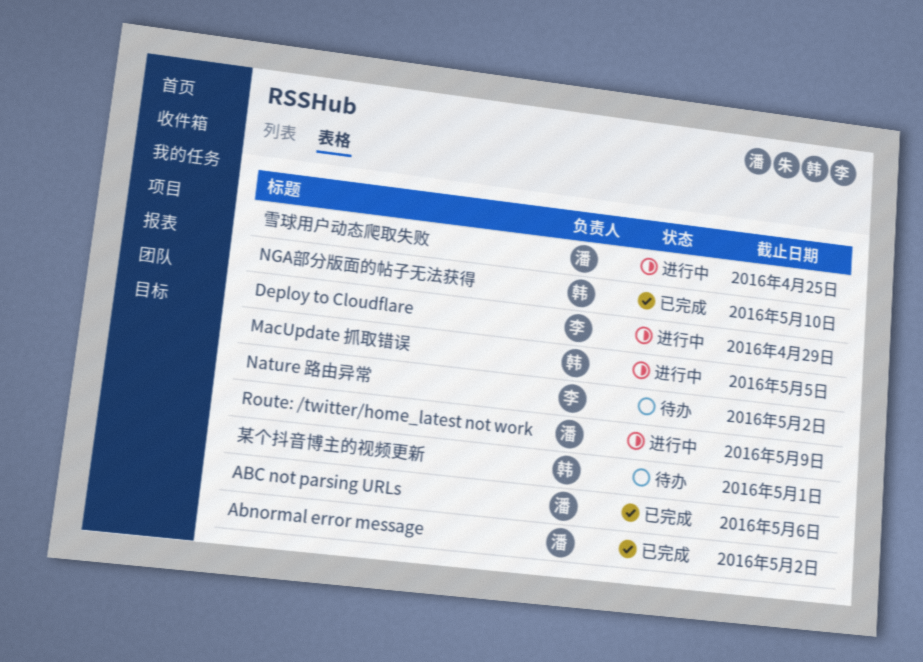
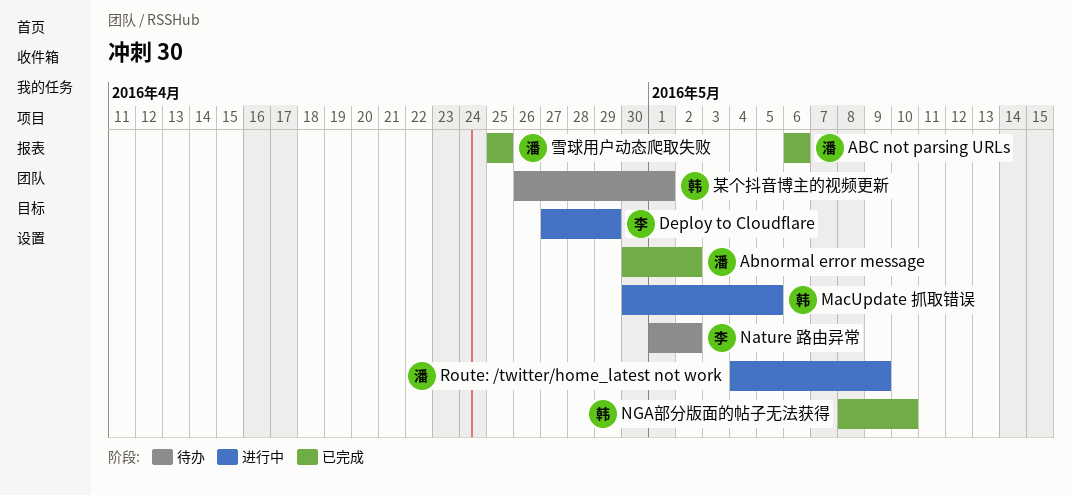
雪球用户动态爬取失败, status: 进行中 -> 已完成

